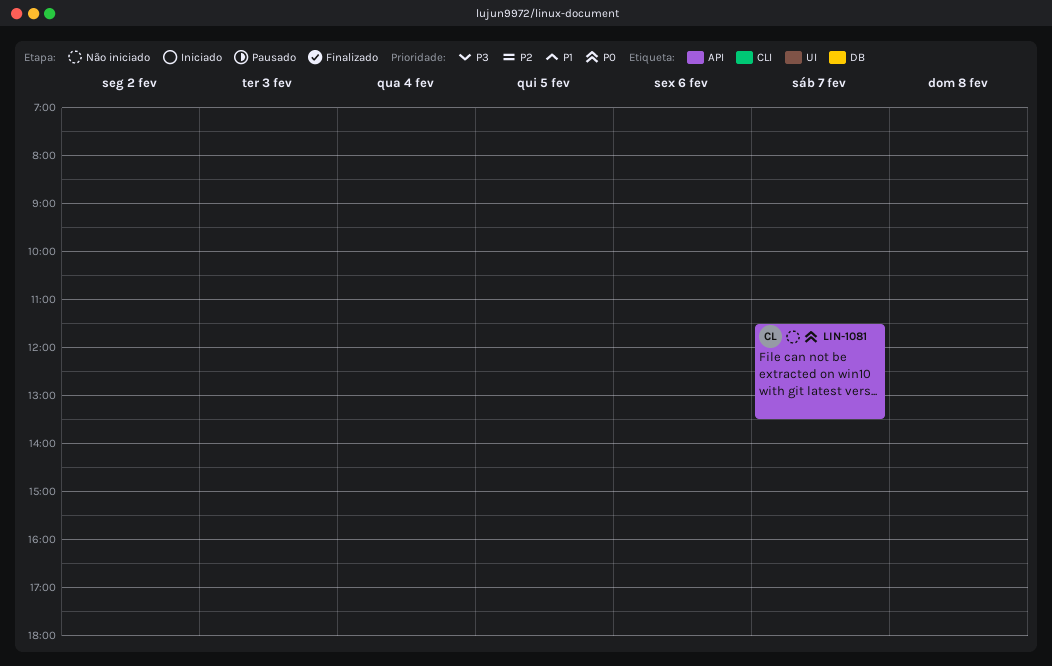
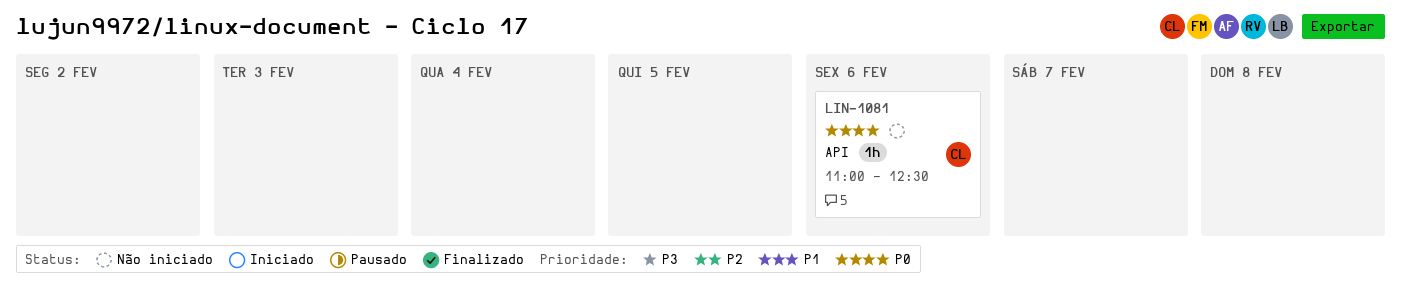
LIN-1081, day: Feb 7 -> Feb 6
LIN-1081, begins: 11:30 -> 11:00
LIN-1081, ends: 13:30 -> 12:30

